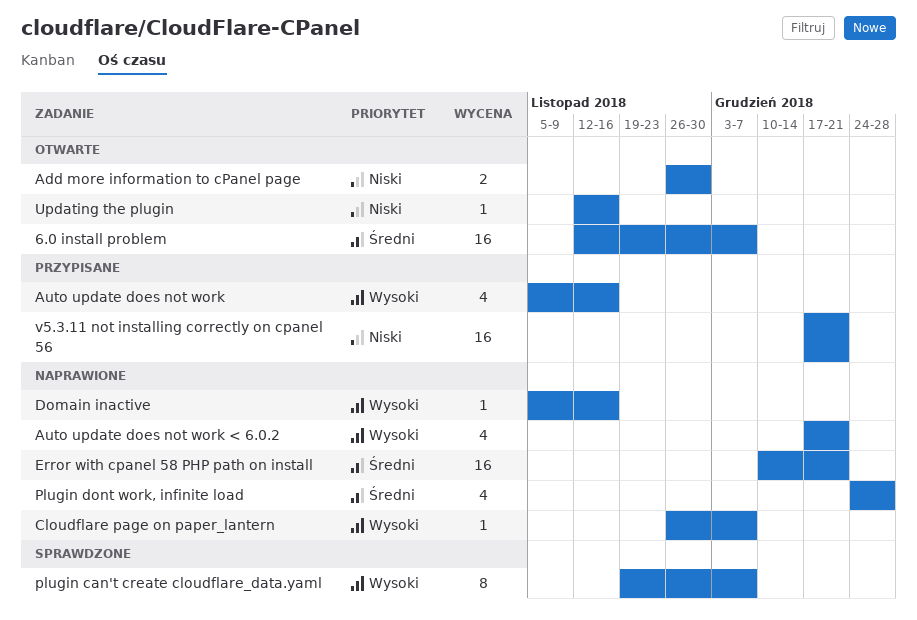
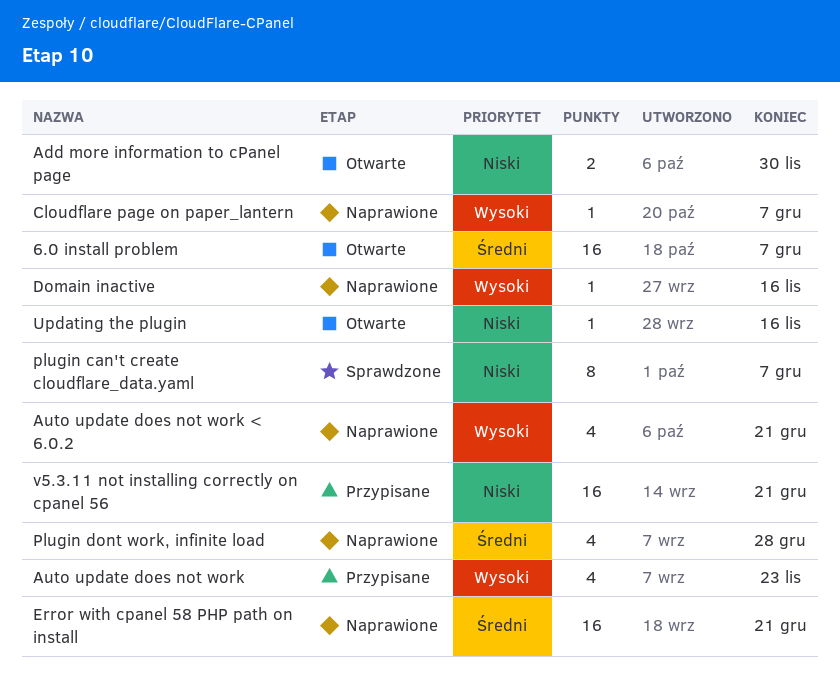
Auto update does not work, due: Nov 16 -> Nov 23
plugin can't create cloudflare_data.yaml, priority: Wysoki -> Niski

